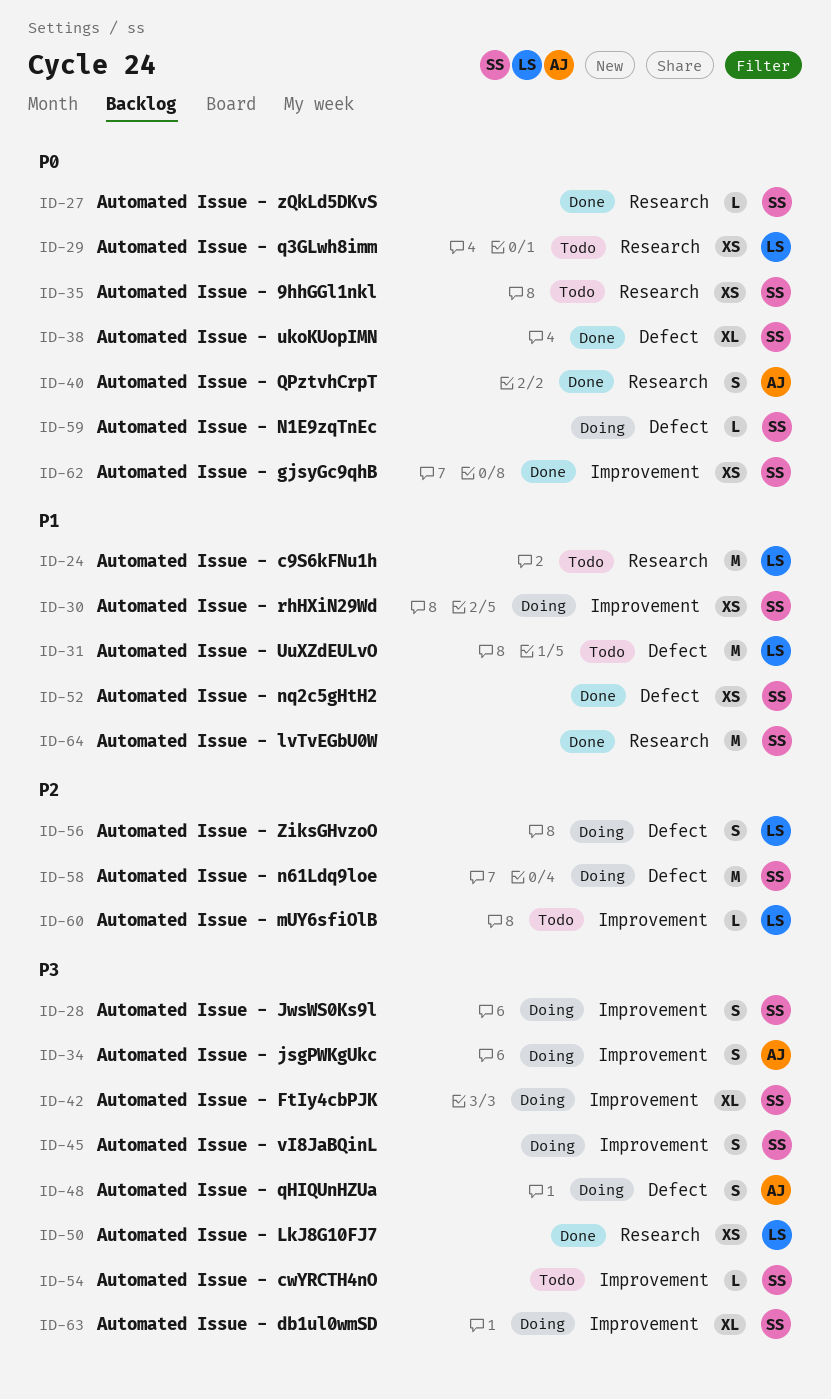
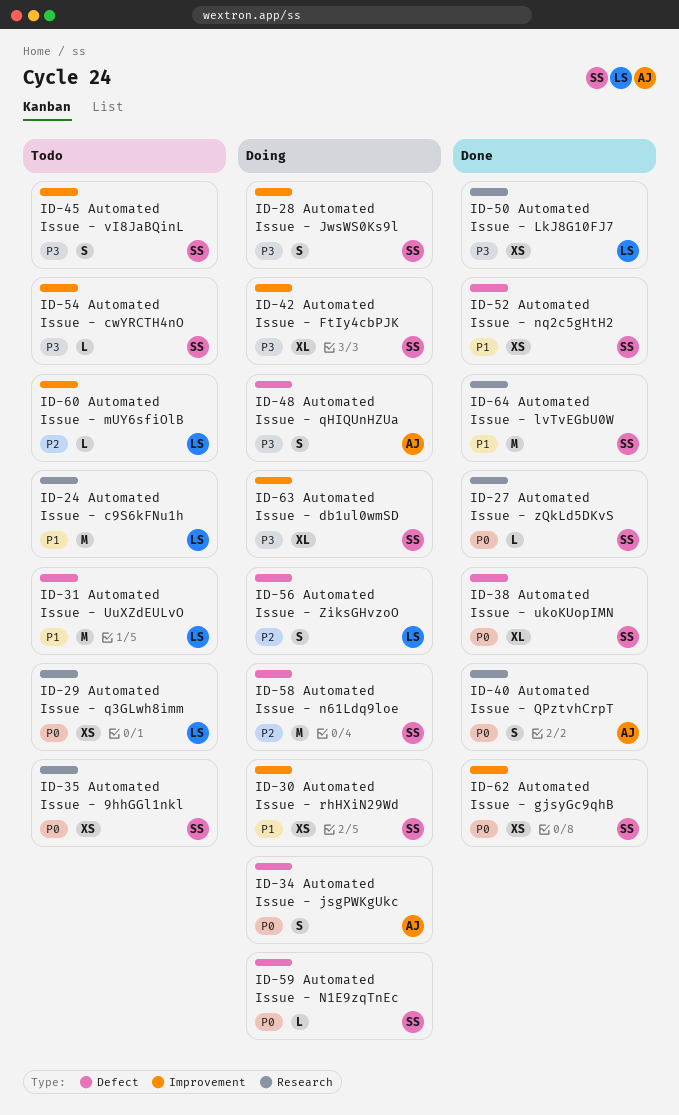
ID-34, priority: P3 -> P0
ID-34, label: Improvement -> Defect
ID-45, status: Doing -> Todo

